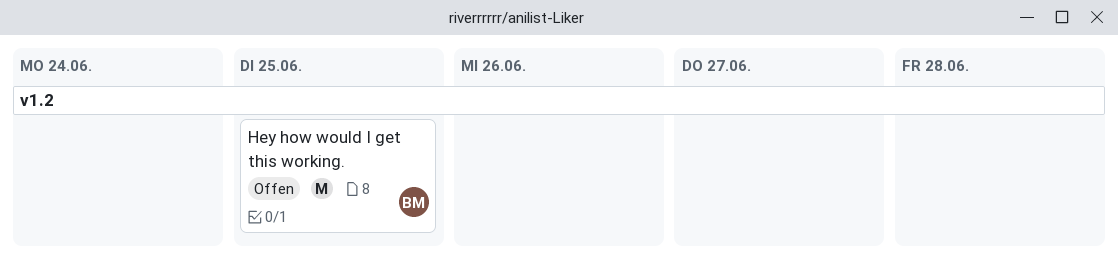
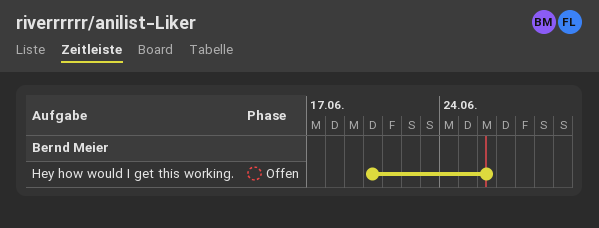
Hey how would I get this working., due: Jun 25 -> Jun 26

